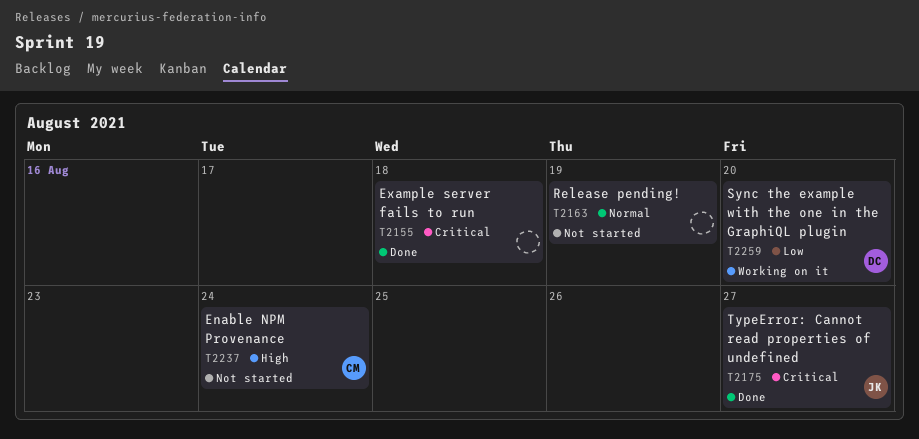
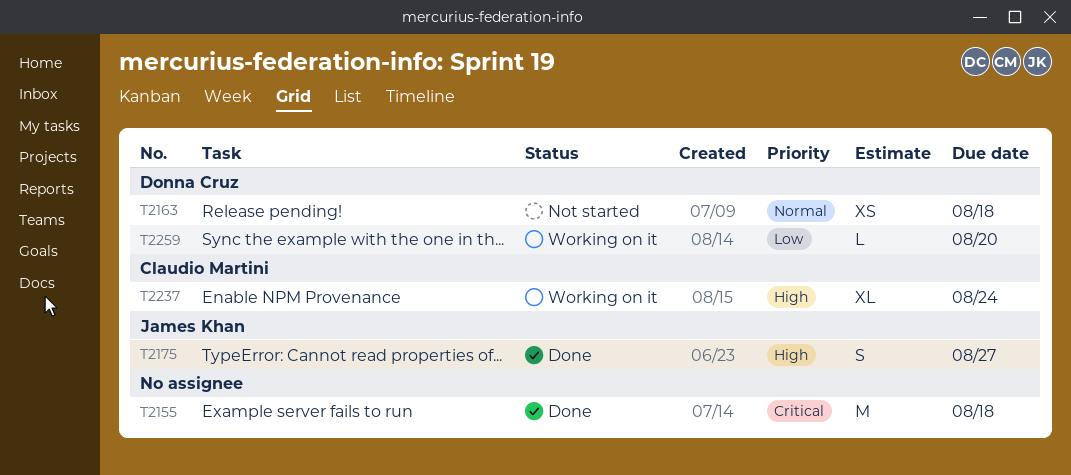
T2163, owner: none -> Donna Cruz
T2163, due: Aug 19 -> Aug 18
T2175, priority: Critical -> High
T2237, status: Not started -> Working on it

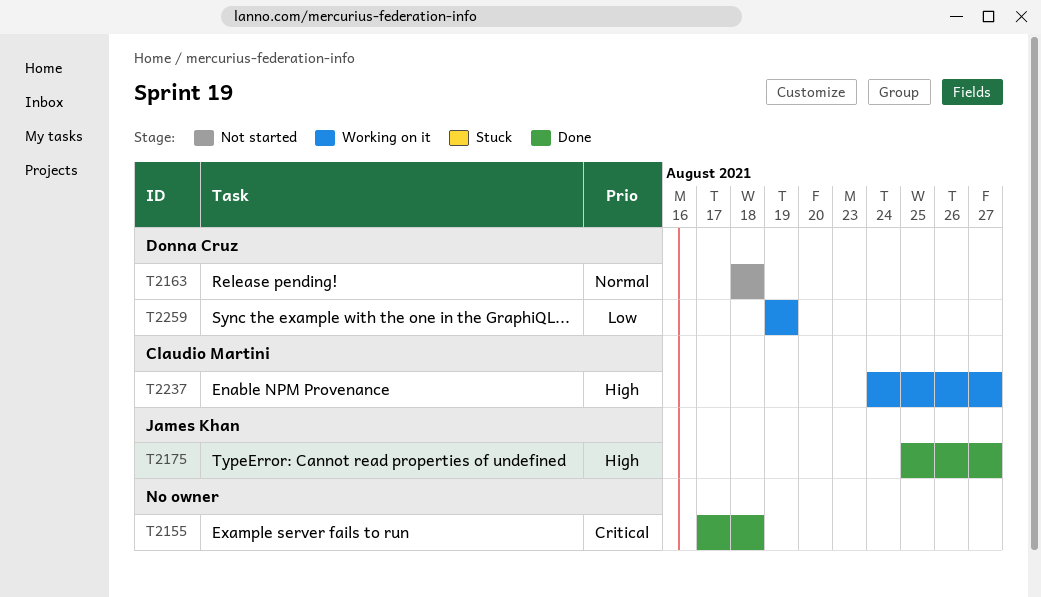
T2237, due: Aug 24 -> Aug 27
T2259, due: Aug 20 -> Aug 19

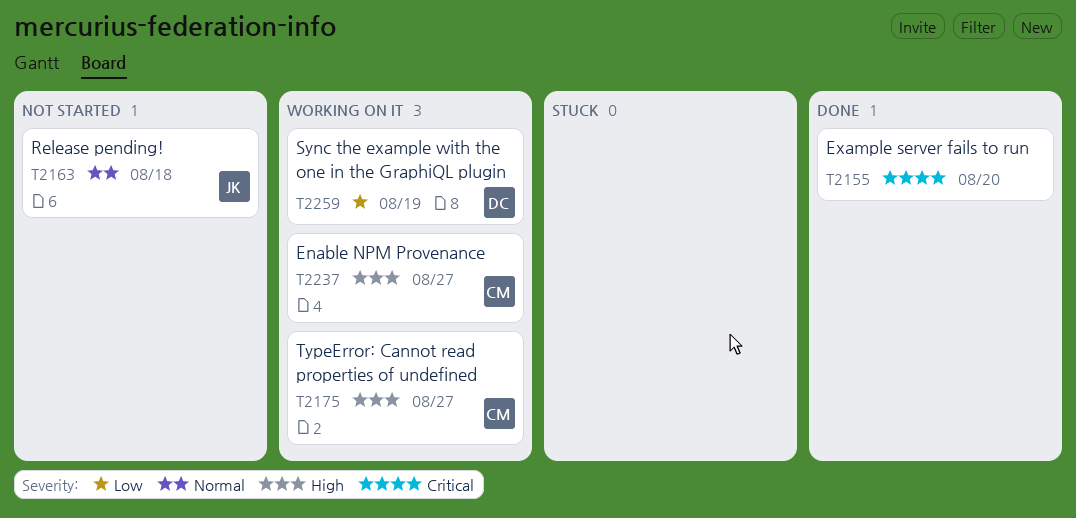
T2155, due: Aug 18 -> Aug 20
T2163, owner: Donna Cruz -> James Khan
T2175, status: Done -> Working on it
T2175, owner: James Khan -> Claudio Martini

